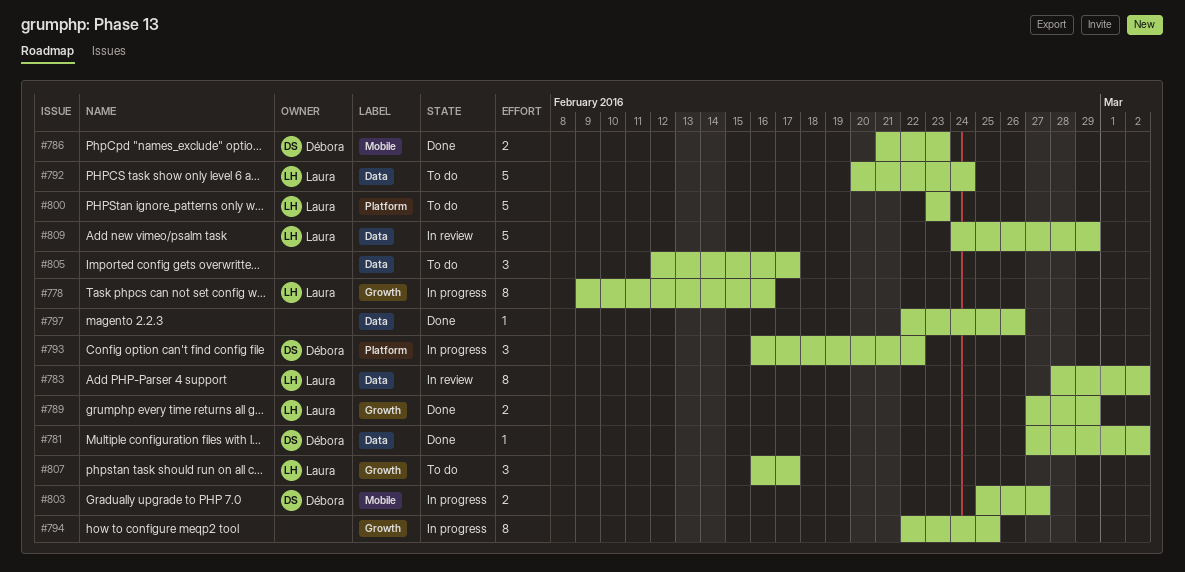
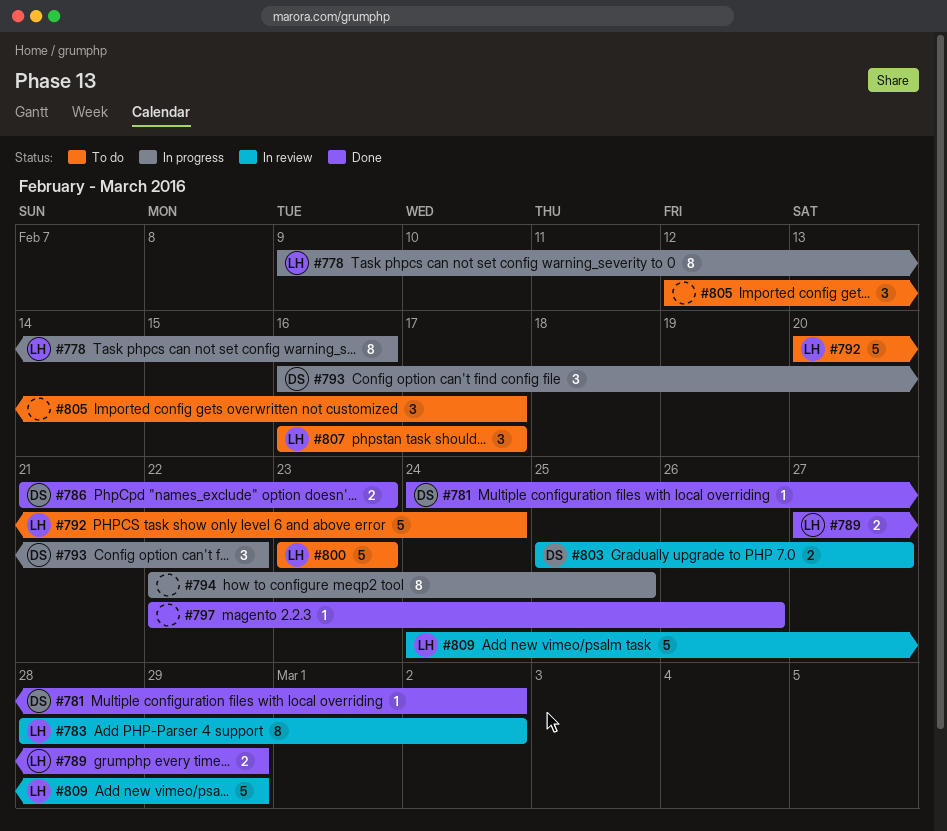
#781, start: Feb 27 -> Feb 24
#803, status: In progress -> In review

